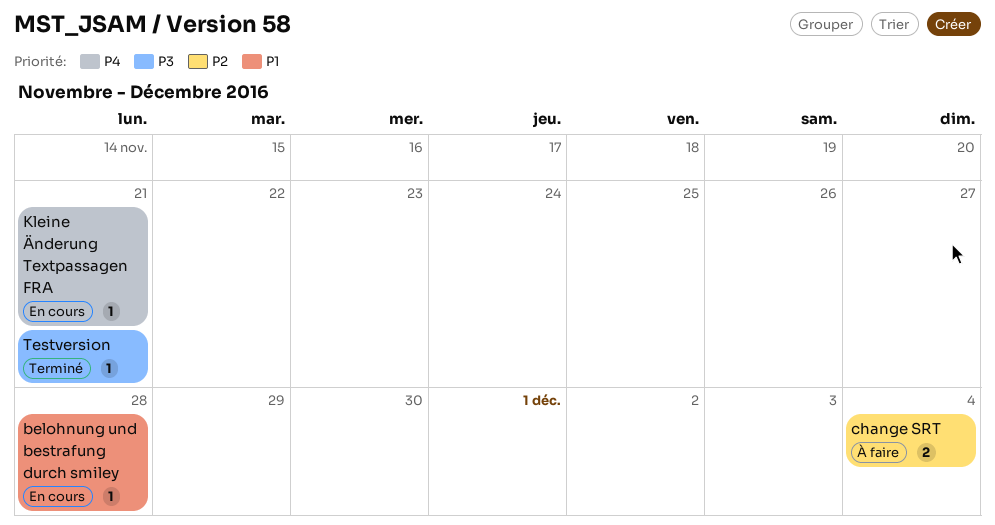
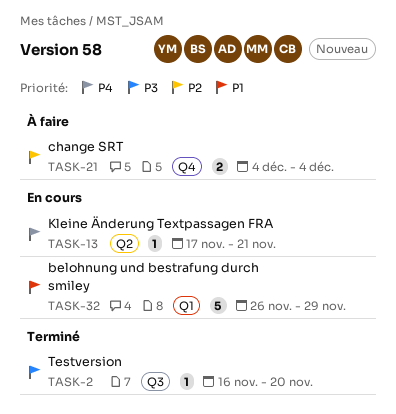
belohnung und bestrafung durch smiley, estimate: 1 -> 5
belohnung und bestrafung durch smiley, due: Nov 28 -> Nov 29
Testversion, due: Nov 21 -> Nov 20

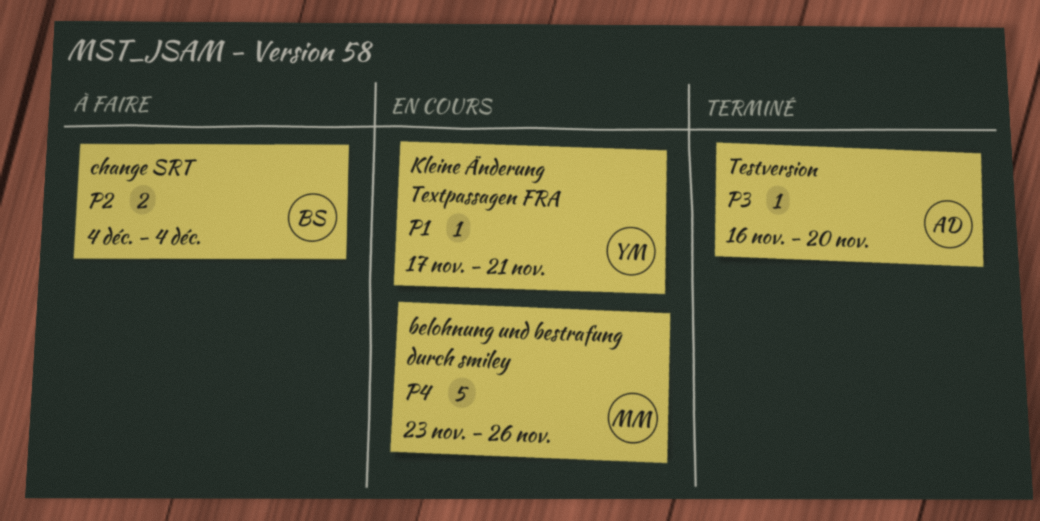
belohnung und bestrafung durch smiley, priority: P1 -> P4
belohnung und bestrafung durch smiley, start: Nov 26 -> Nov 23
belohnung und bestrafung durch smiley, due: Nov 29 -> Nov 26
Kleine Änderung Textpassagen FRA, priority: P4 -> P1

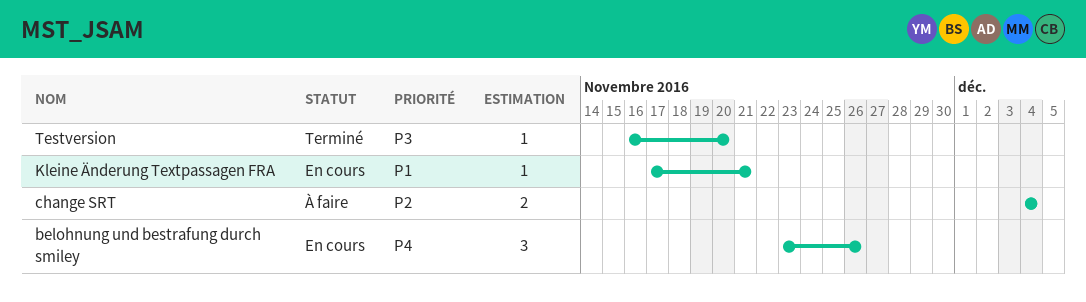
belohnung und bestrafung durch smiley, estimate: 5 -> 3

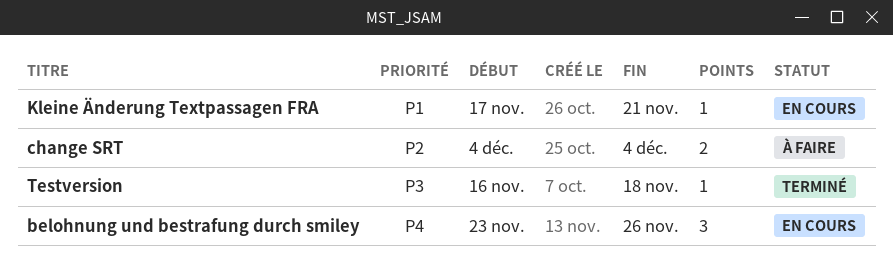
Testversion, due: Nov 20 -> Nov 18

